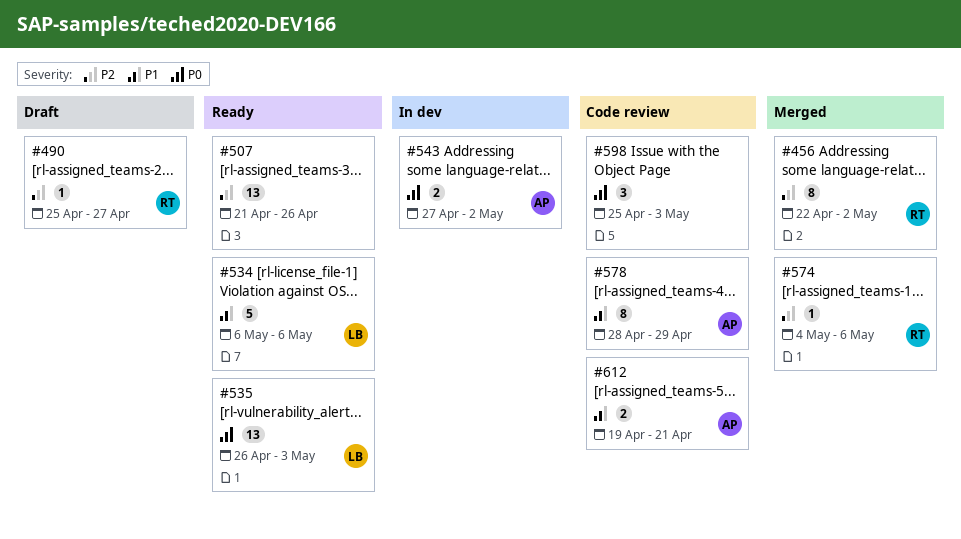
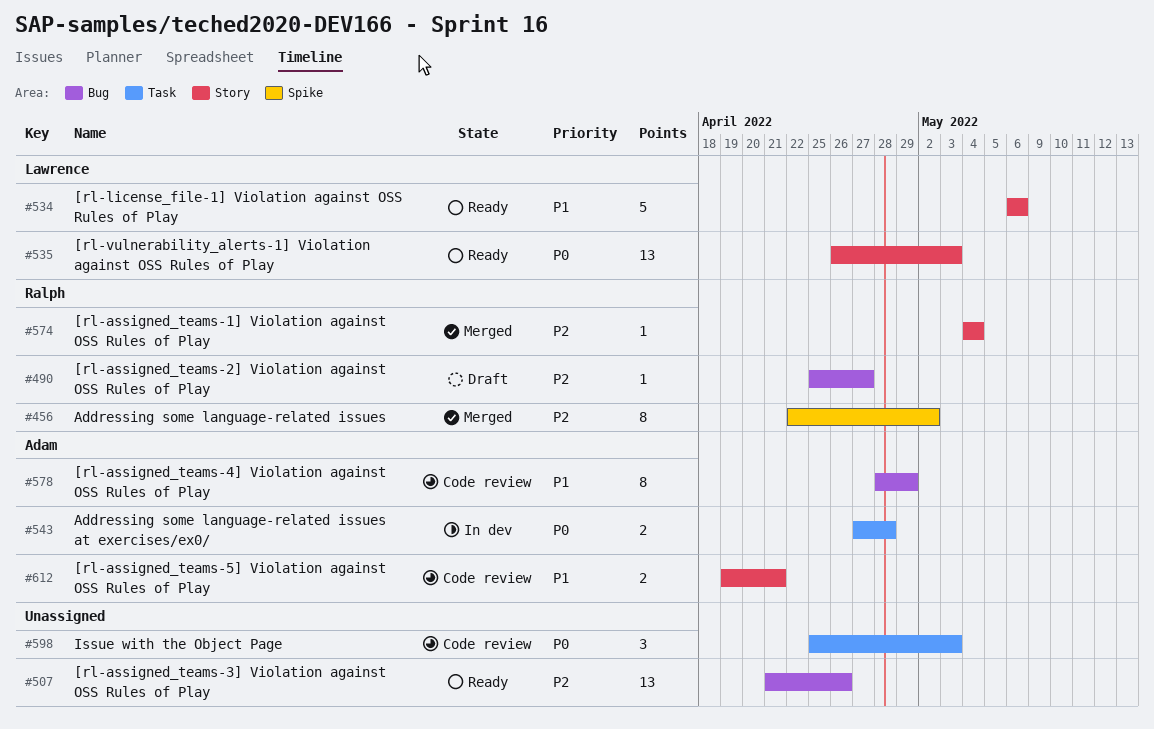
#543, due: May 2 -> Apr 28
#574, due: May 6 -> May 4

